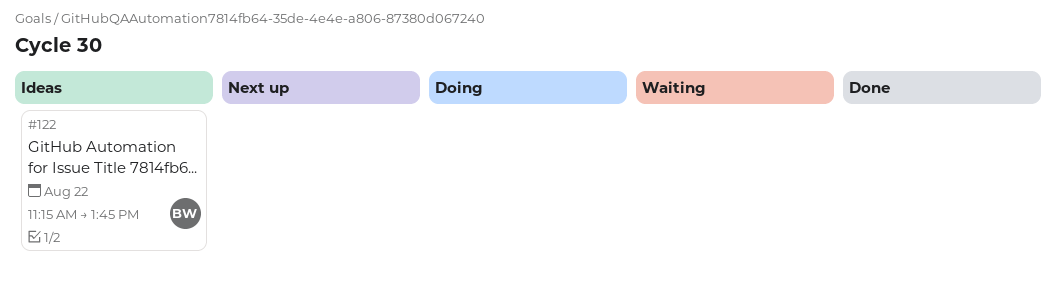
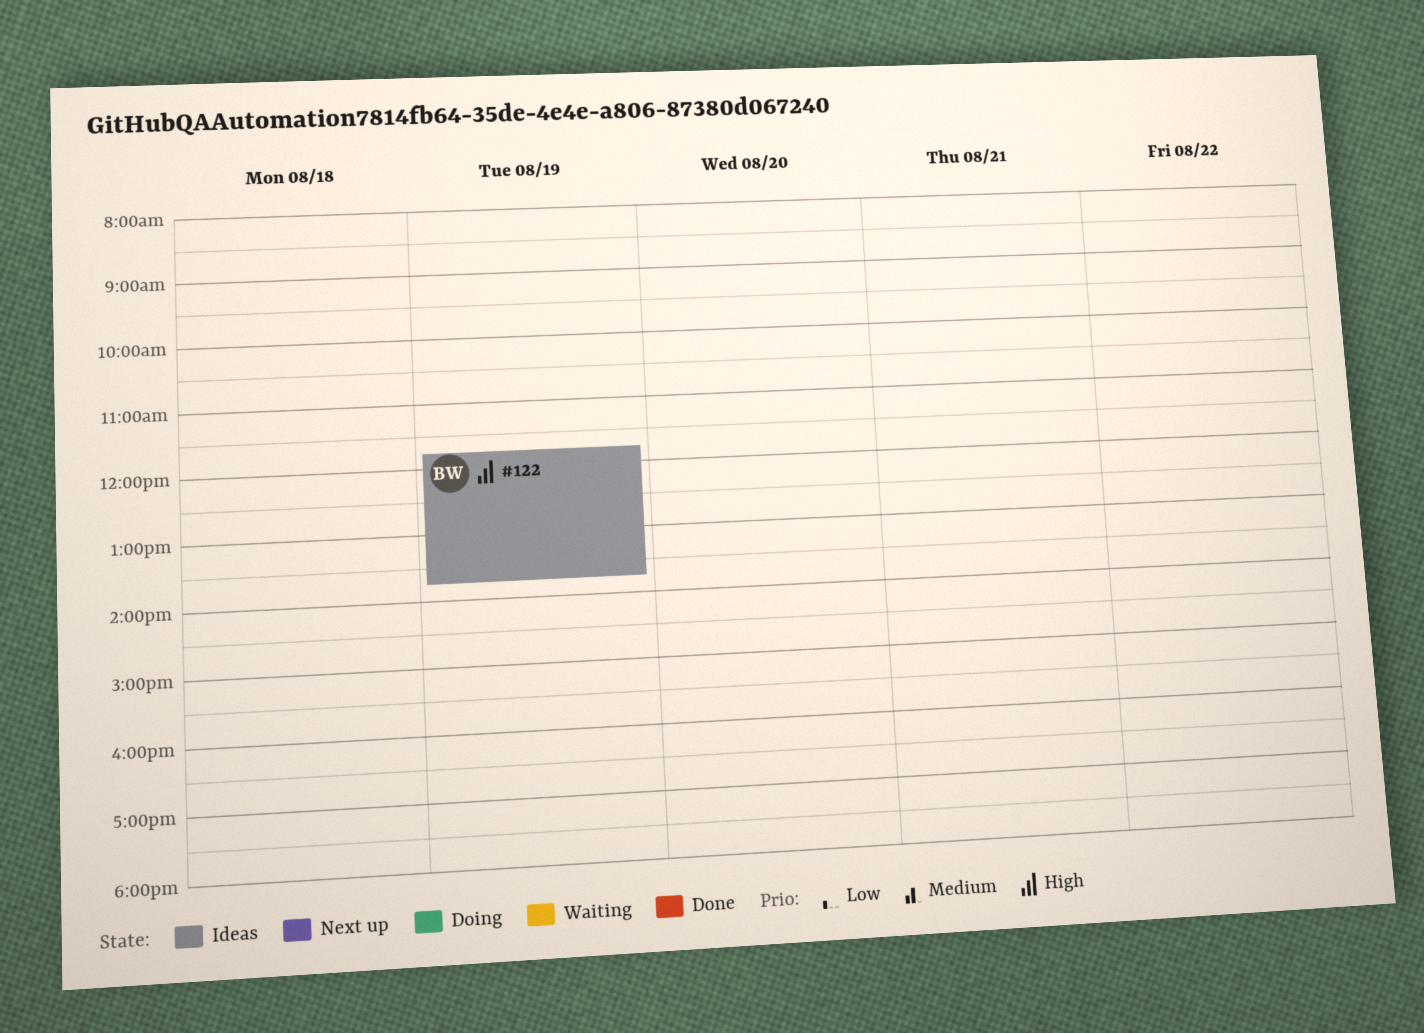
#122, day: Aug 22 -> Aug 19
#122, begins: 11:15 -> 11:45

